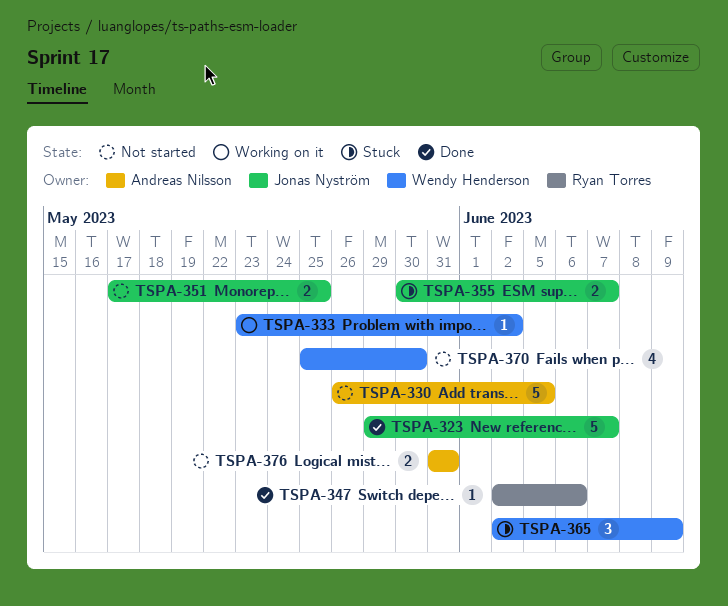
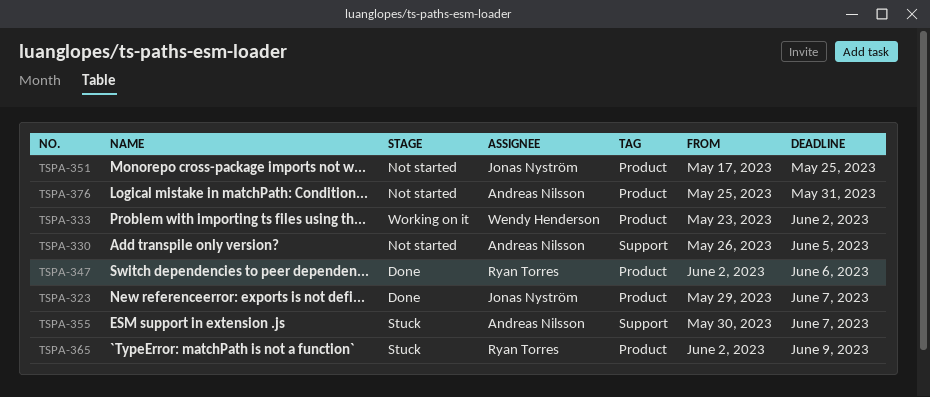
TSPA-355, owner: Jonas Nyström -> Andreas Nilsson
TSPA-365, owner: Wendy Henderson -> Ryan Torres
TSPA-370: present -> none
TSPA-376, start: May 31 -> May 25

